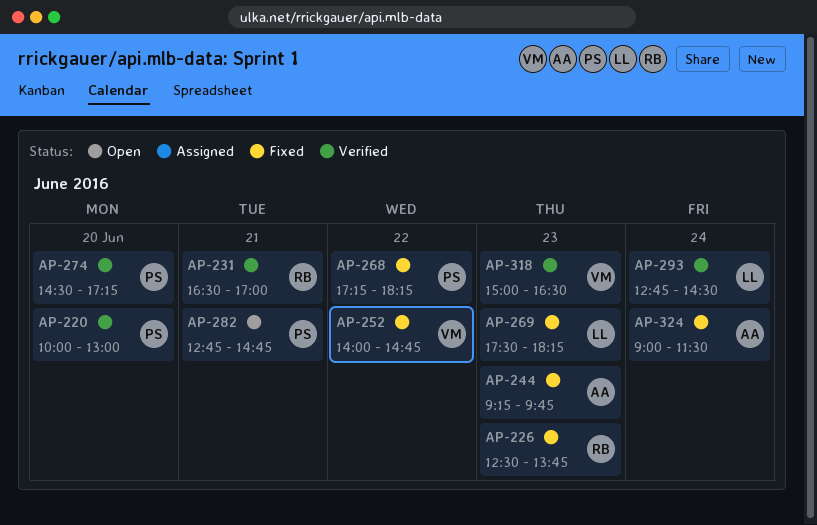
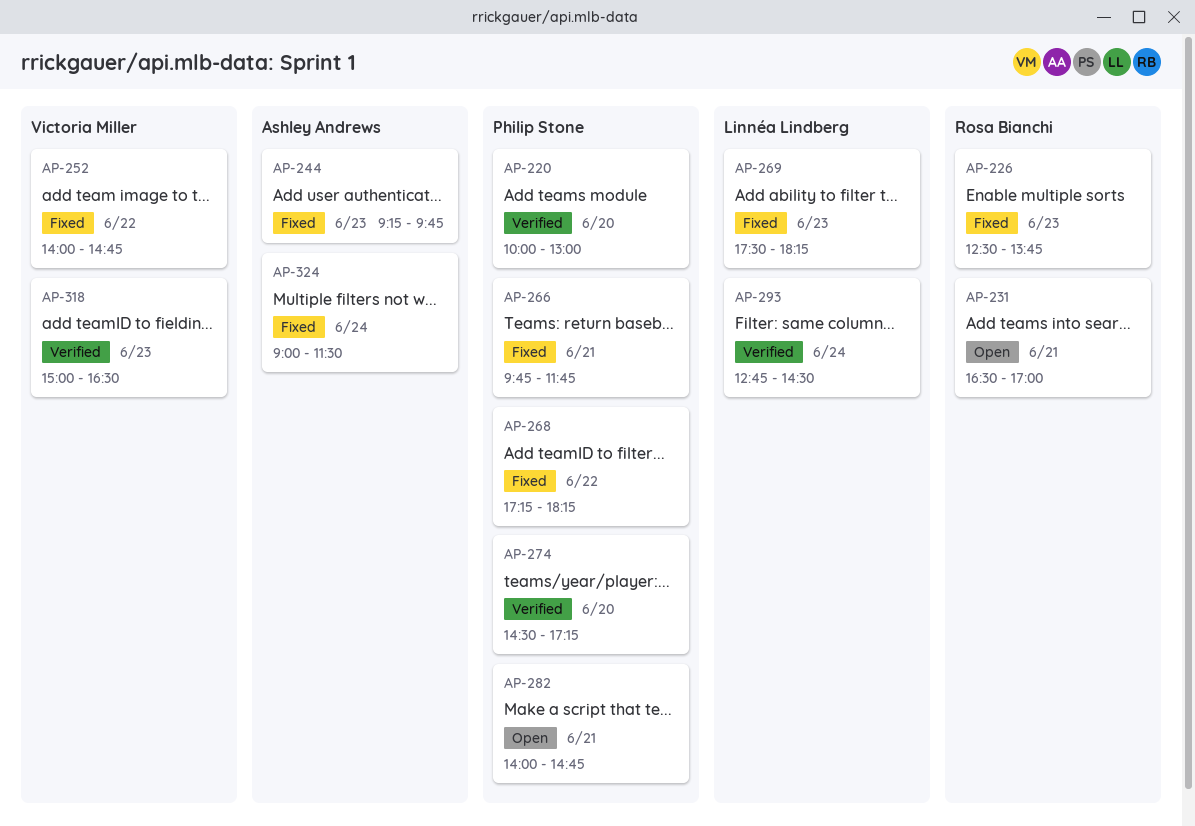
AP-231, status: Verified -> Open
AP-266: none -> present
AP-282, begins: 12:45 -> 14:00

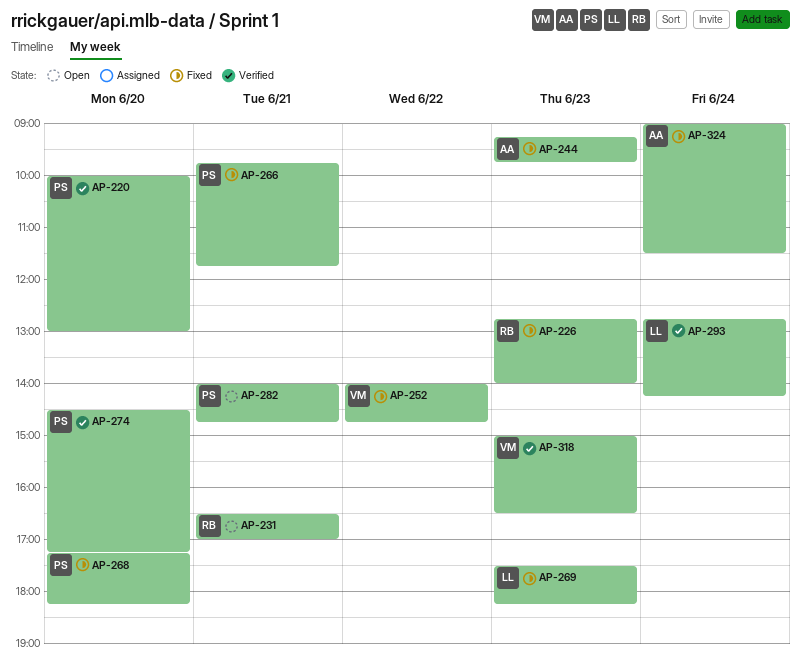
AP-226, begins: 12:30 -> 12:45
AP-226, ends: 13:45 -> 14:00
AP-268, day: Jun 22 -> Jun 20
AP-293, ends: 14:30 -> 14:15

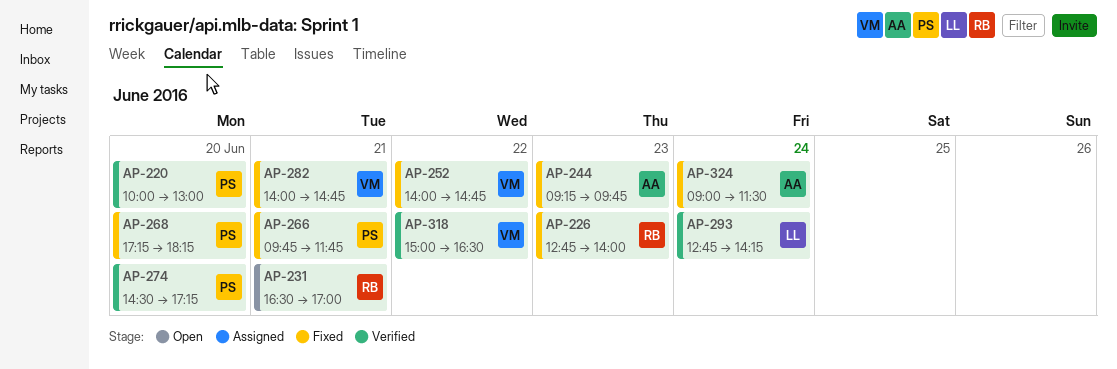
AP-269: present -> none
AP-282, status: Open -> Fixed
AP-282, owner: PS -> VM
AP-318, day: Jun 23 -> Jun 22

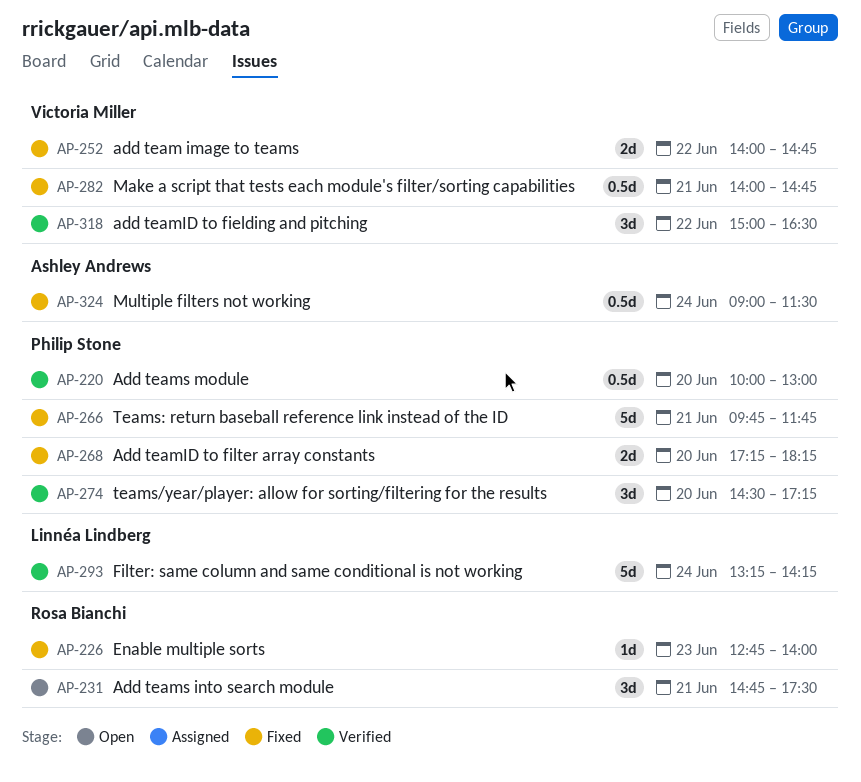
AP-231, begins: 16:30 -> 14:45
AP-231, ends: 17:00 -> 17:30
AP-244: present -> none
AP-293, begins: 12:45 -> 13:15

